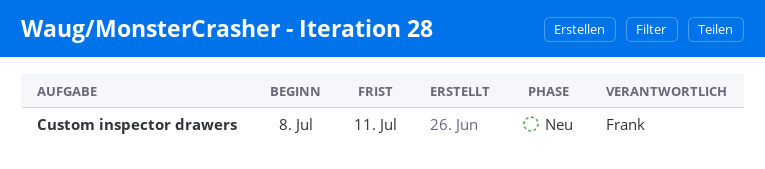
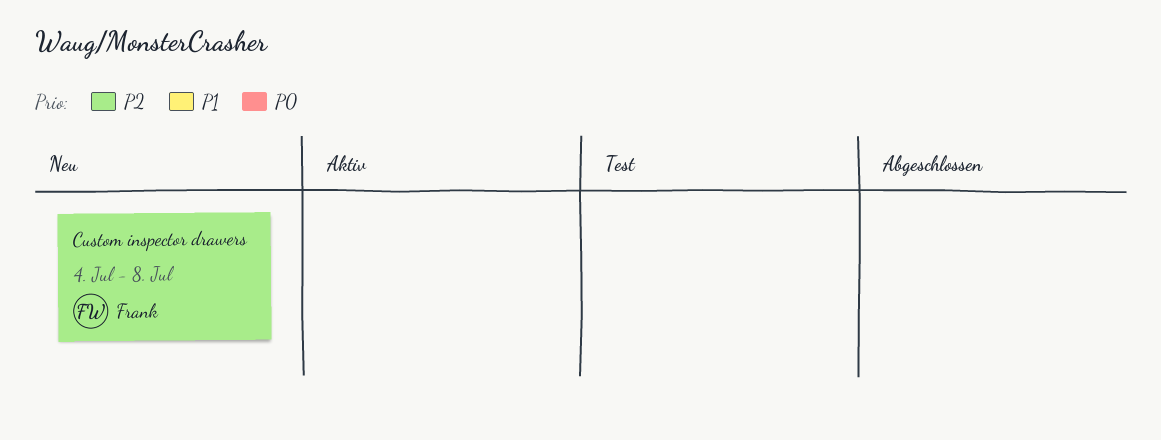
Custom inspector drawers, start: Jul 8 -> Jul 4
Custom inspector drawers, due: Jul 11 -> Jul 8

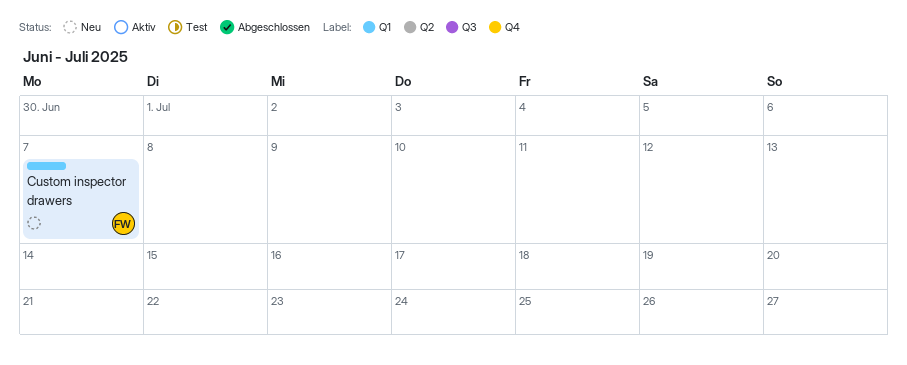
Custom inspector drawers, due: Jul 8 -> Jul 7

